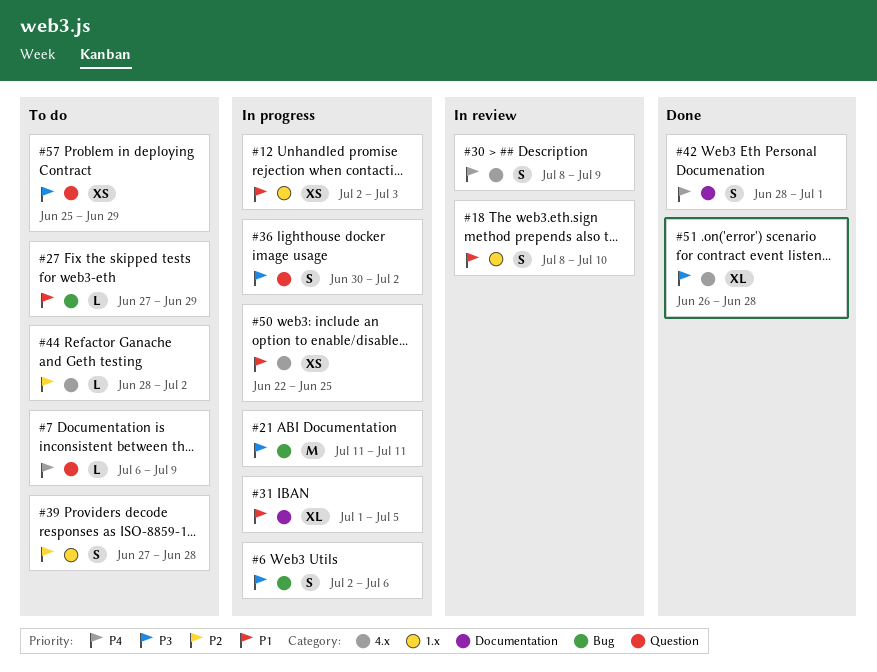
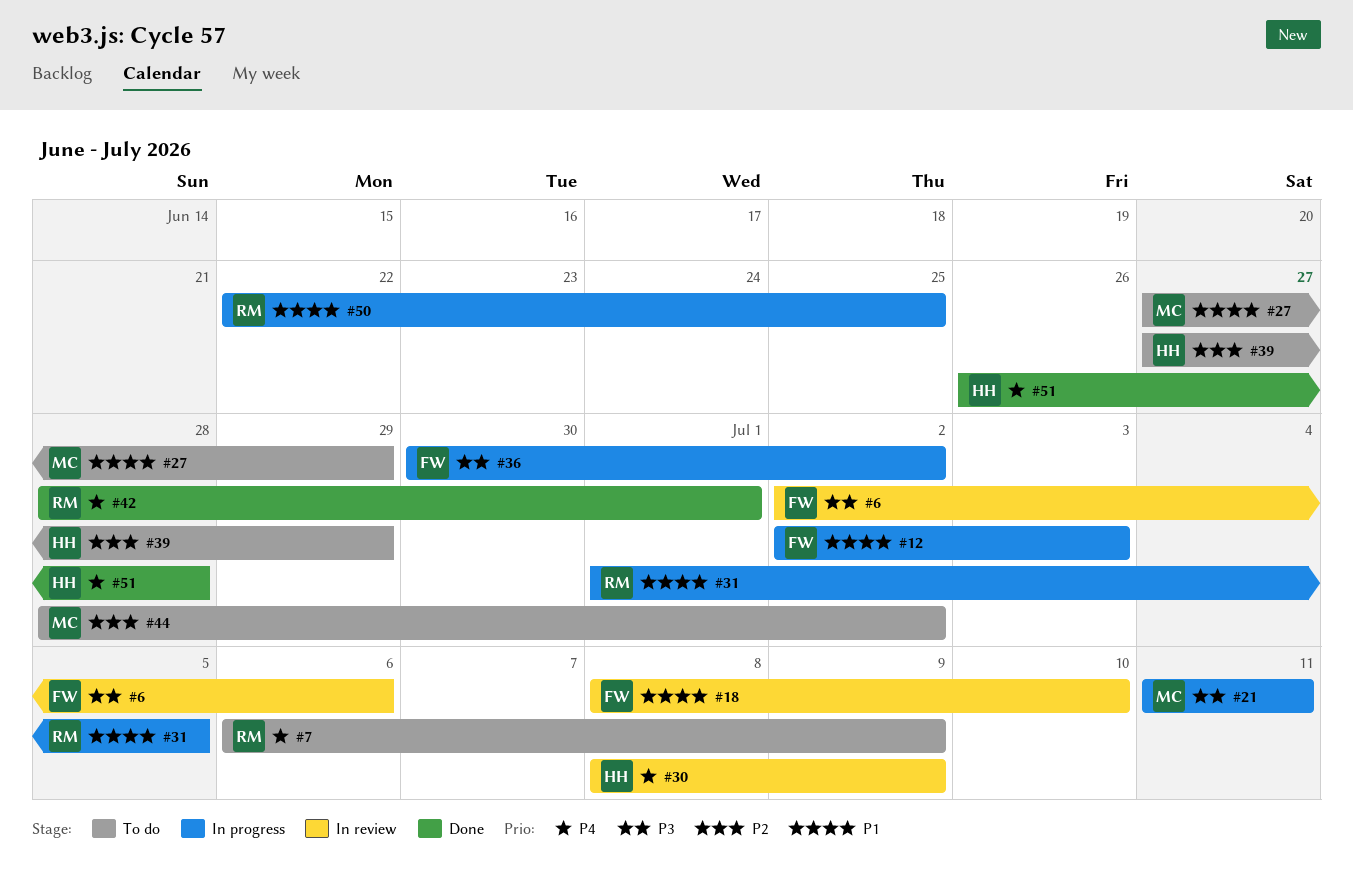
#6, status: In progress -> In review
#39, due: Jun 28 -> Jun 29
#51, priority: P3 -> P4
#57: present -> none

